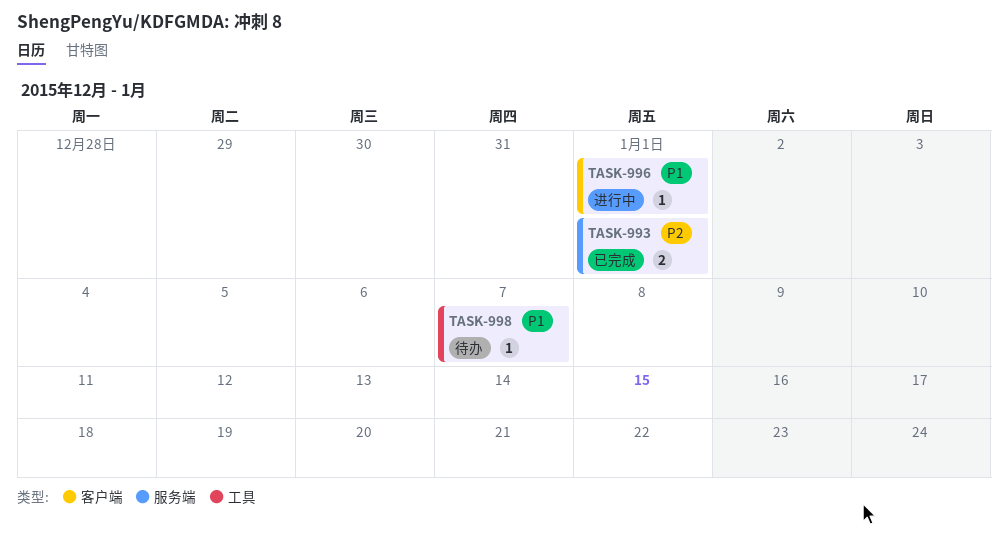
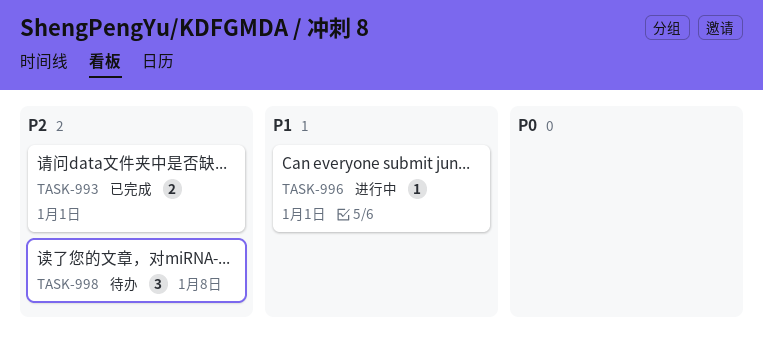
TASK-998, priority: P1 -> P2
TASK-998, estimate: 1 -> 3
TASK-998, due: Jan 7 -> Jan 8

